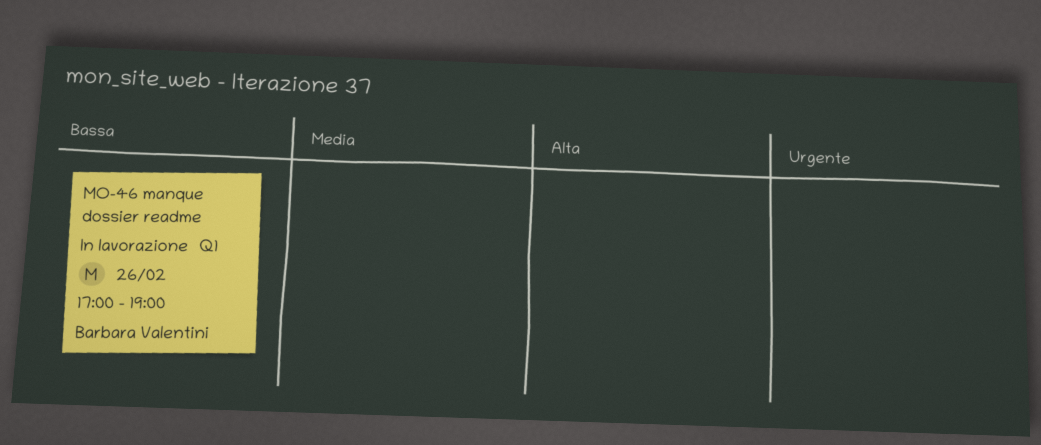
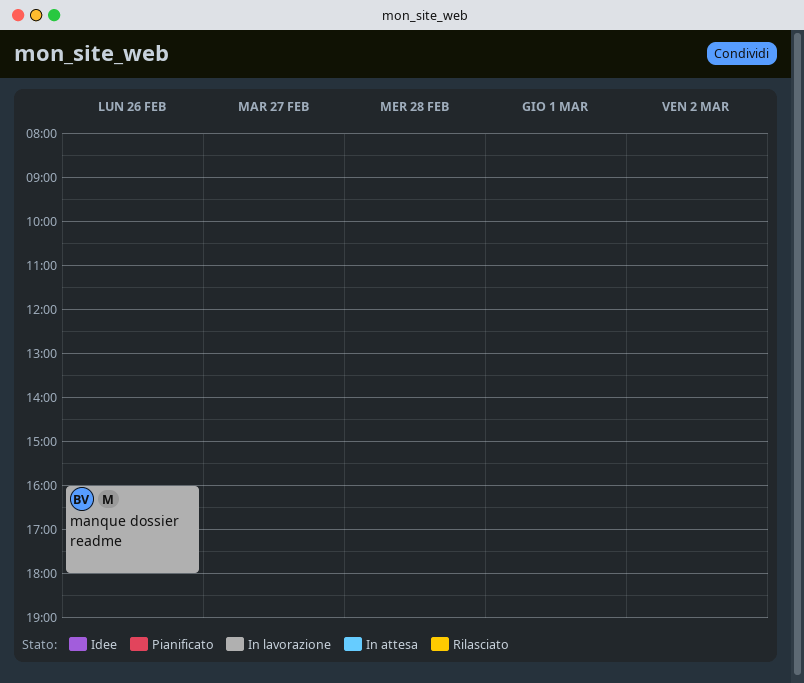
manque dossier readme, begins: 17:00 -> 16:00
manque dossier readme, ends: 19:00 -> 18:00

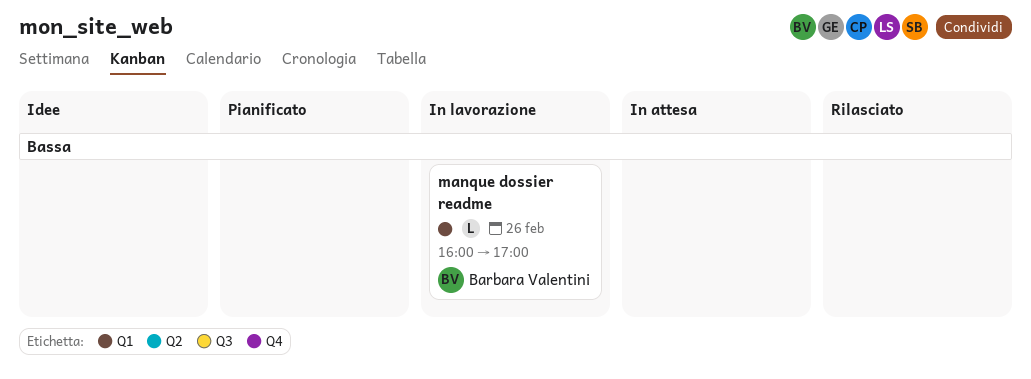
manque dossier readme, estimate: M -> L
manque dossier readme, ends: 18:00 -> 17:00

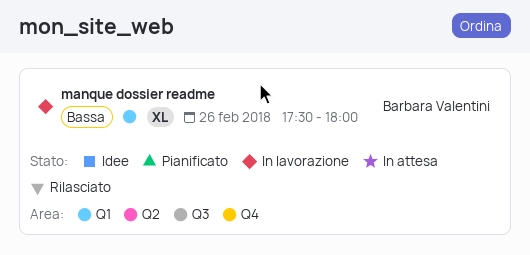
manque dossier readme, estimate: L -> XL
manque dossier readme, begins: 16:00 -> 17:30
manque dossier readme, ends: 17:00 -> 18:00

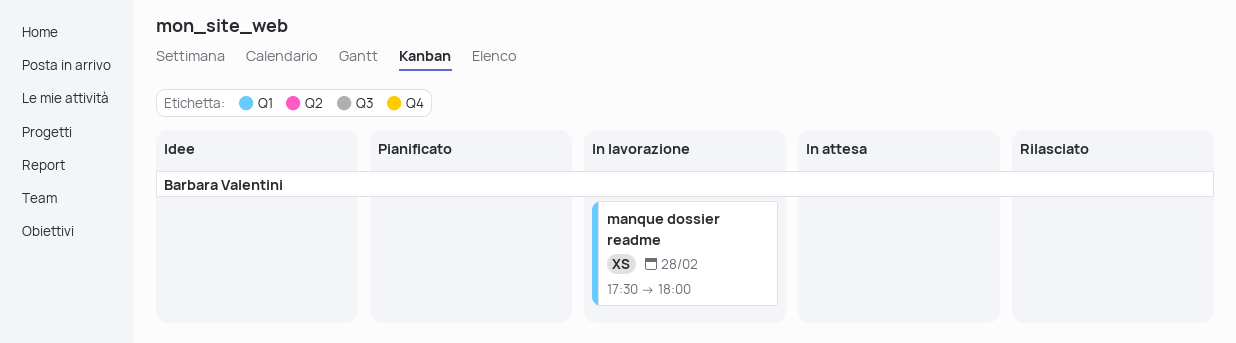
manque dossier readme, estimate: XL -> XS
manque dossier readme, day: Feb 26 -> Feb 28

